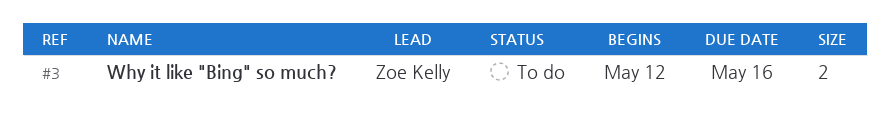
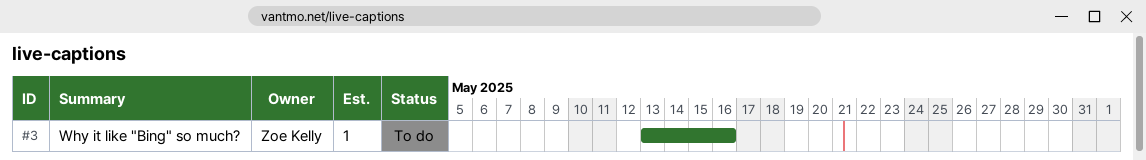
#3, estimate: 2 -> 1
#3, start: May 12 -> May 13

